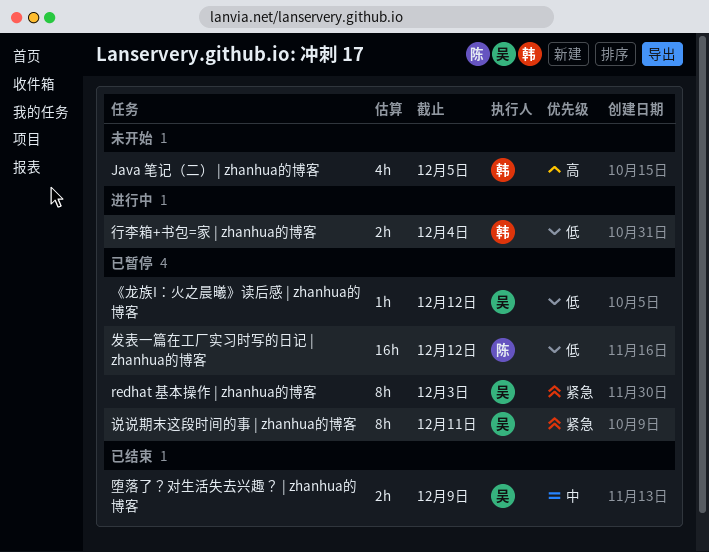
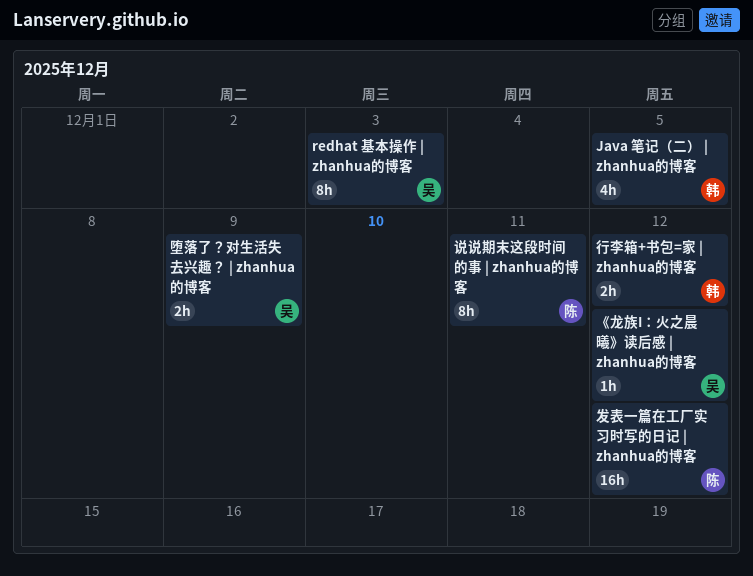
行李箱+书包=家 | zhanhua的博客, due: Dec 4 -> Dec 12
说说期末这段时间的事 | zhanhua的博客, owner: 吴 -> 陈

